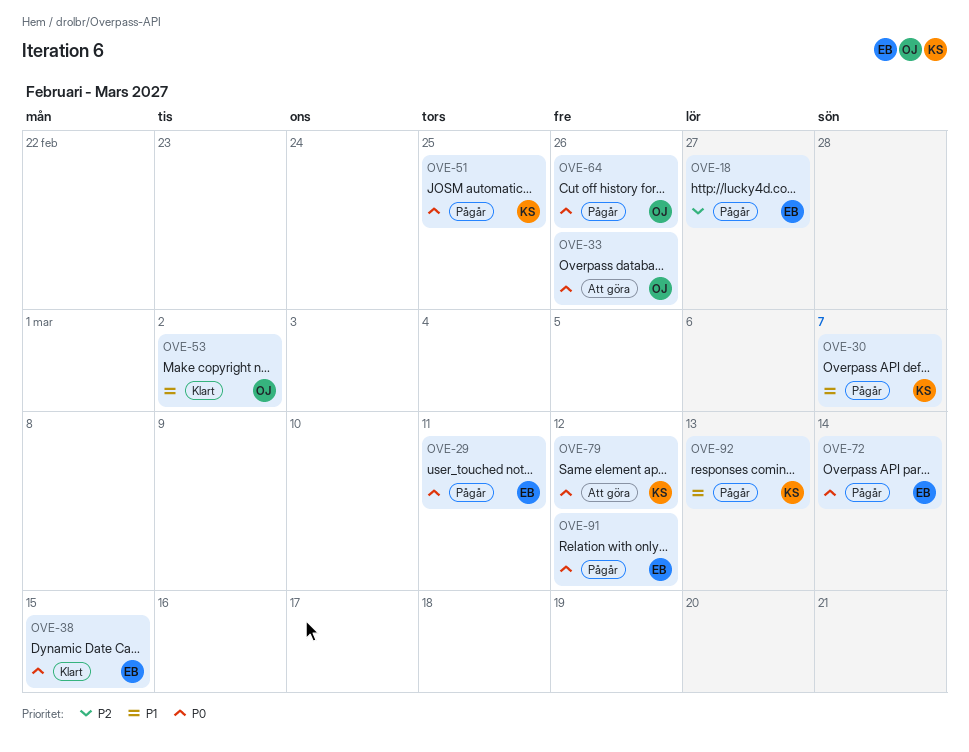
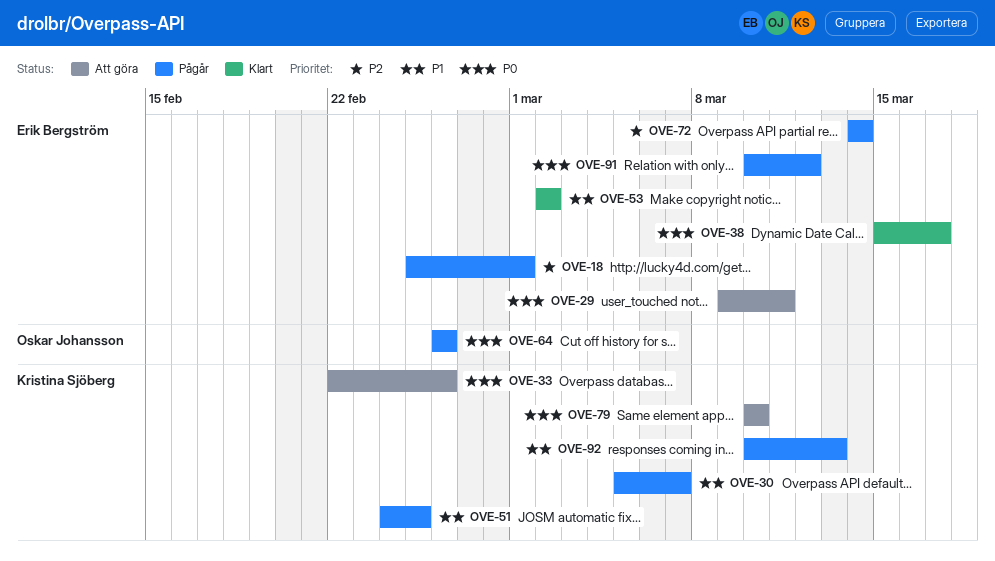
OVE-18, due: Feb 27 -> Mar 1
OVE-29, status: Pågår -> Att göra
OVE-33, owner: Oskar Johansson -> Kristina Sjöberg
OVE-38, due: Mar 15 -> Mar 17
OVE-51, priority: P0 -> P1
OVE-53, owner: Oskar Johansson -> Erik Bergström
OVE-72, priority: P0 -> P2
OVE-79, due: Mar 12 -> Mar 10

